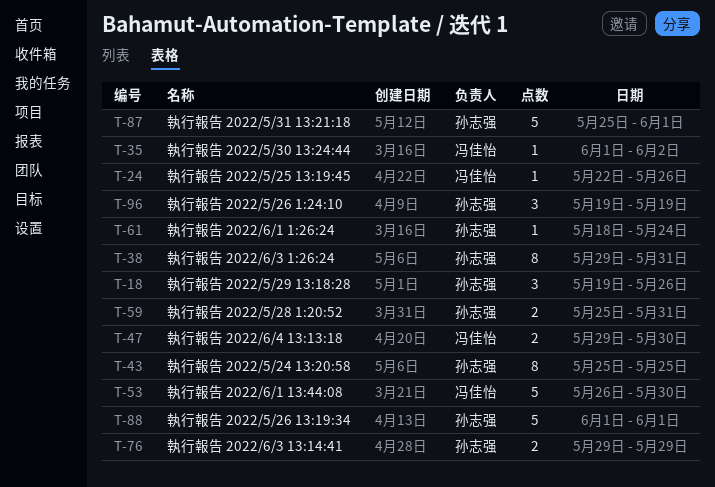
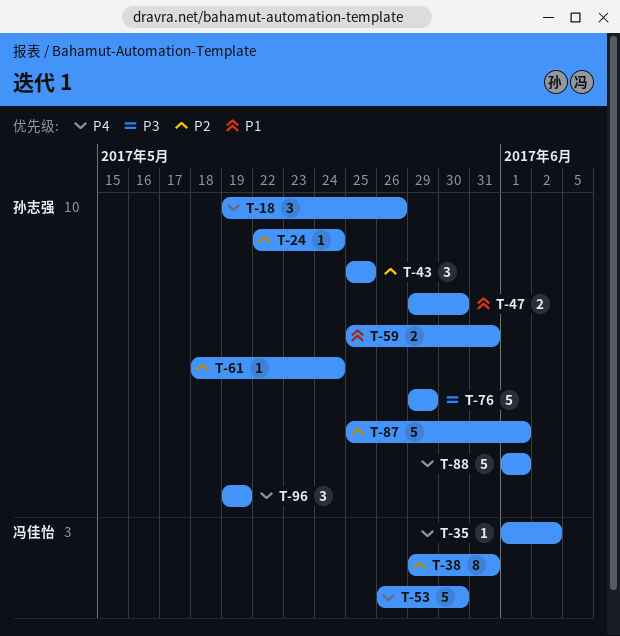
T-24, owner: 冯佳怡 -> 孙志强
T-24, due: May 26 -> May 24
T-38, owner: 孙志强 -> 冯佳怡
T-43, estimate: 8 -> 3
T-47, owner: 冯佳怡 -> 孙志强
T-76, estimate: 2 -> 5

